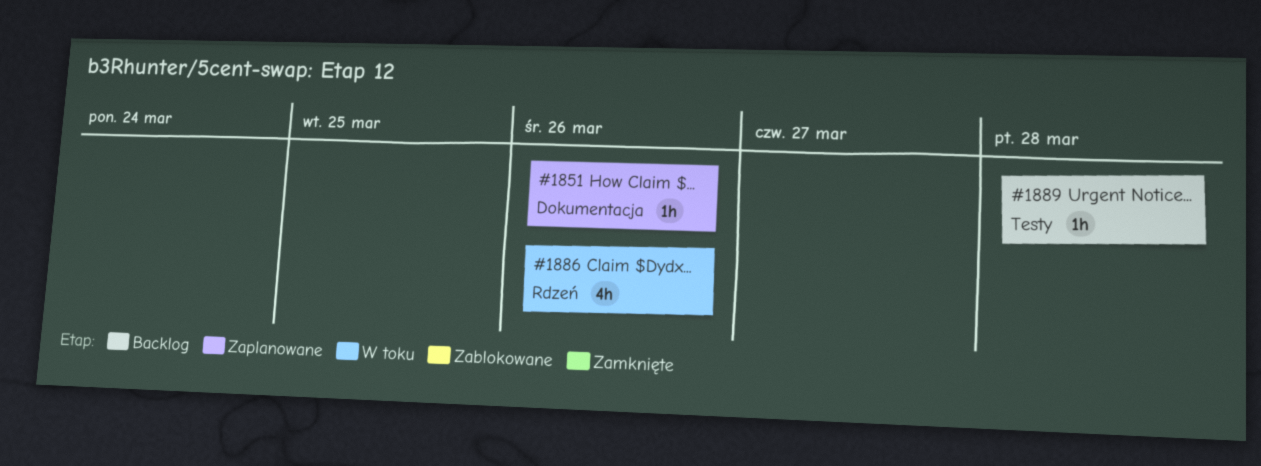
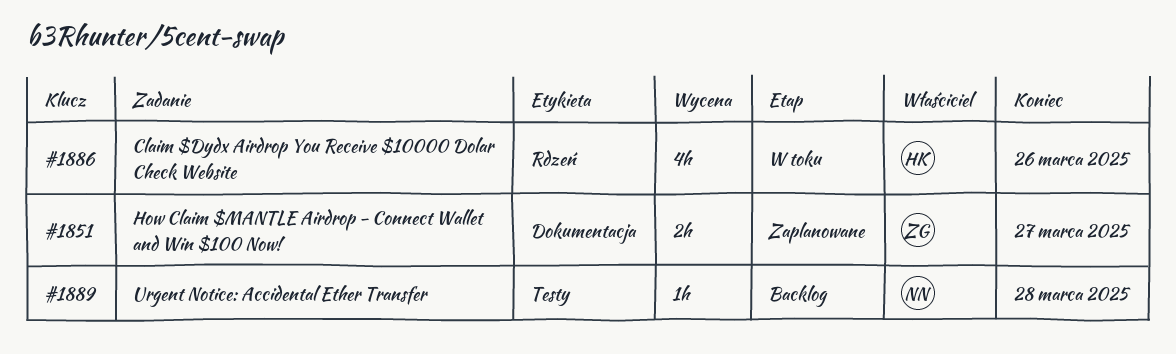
#1851, estimate: 1h -> 2h
#1851, due: Mar 26 -> Mar 27

